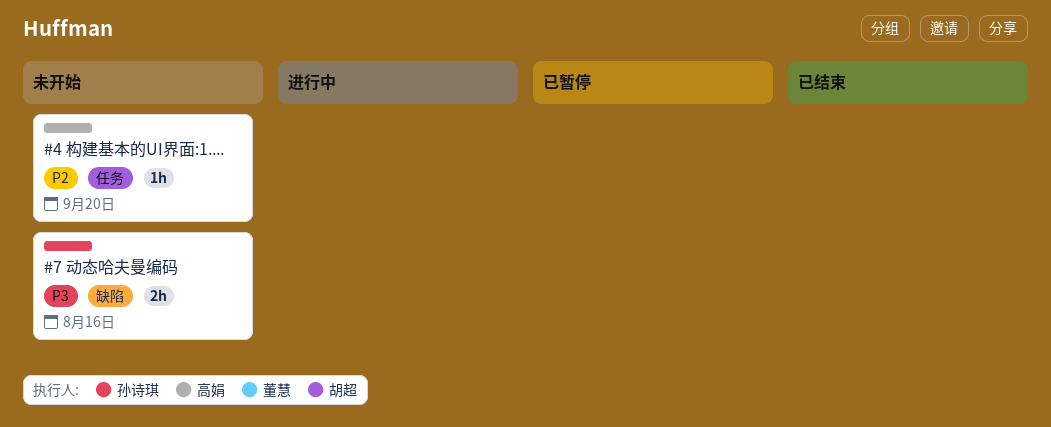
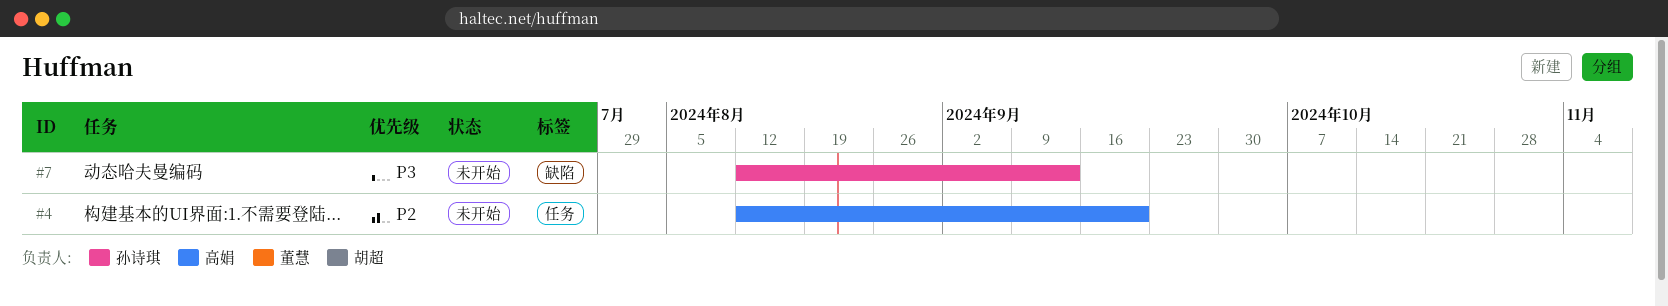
#7, due: Aug 16 -> Sep 13

